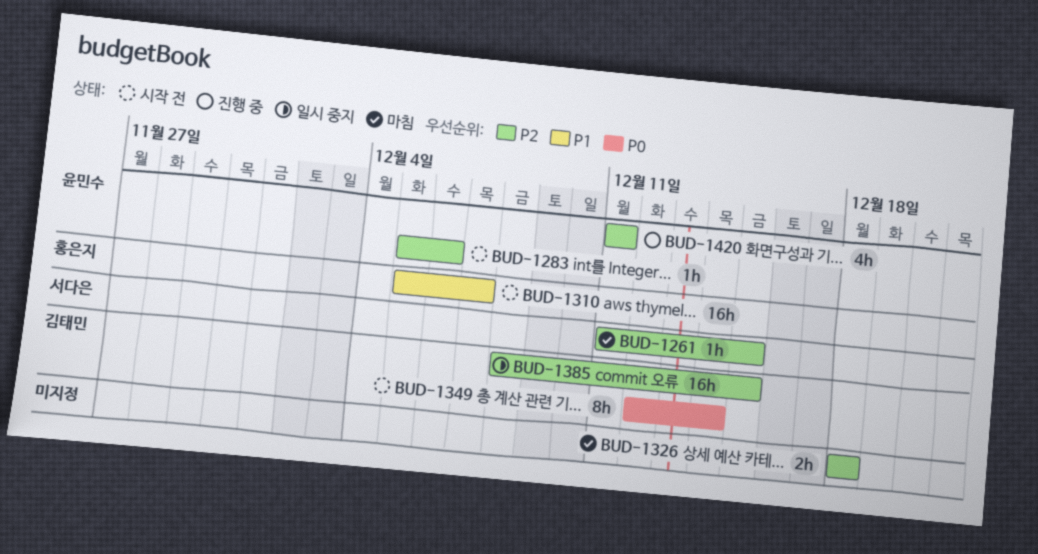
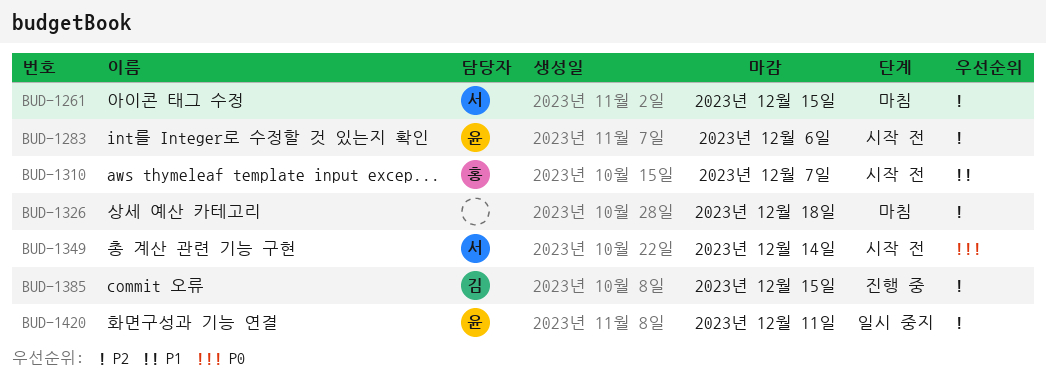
BUD-1349, owner: 김태민 -> 서다은
BUD-1385, status: 일시 중지 -> 진행 중
BUD-1420, status: 진행 중 -> 일시 중지

